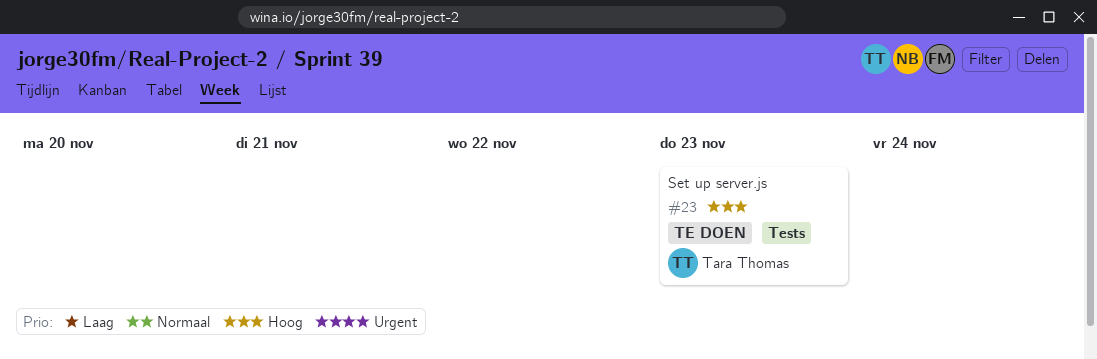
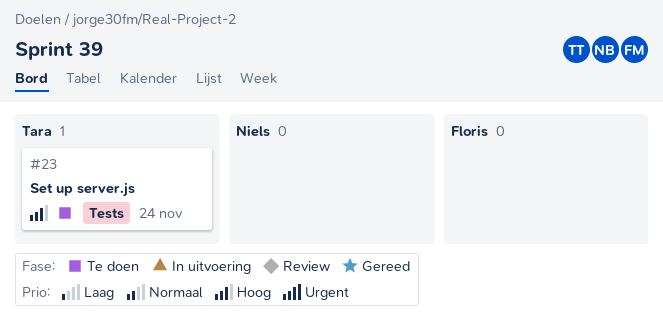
#23, due: Nov 23 -> Nov 24

